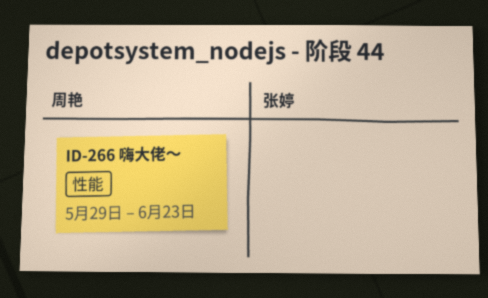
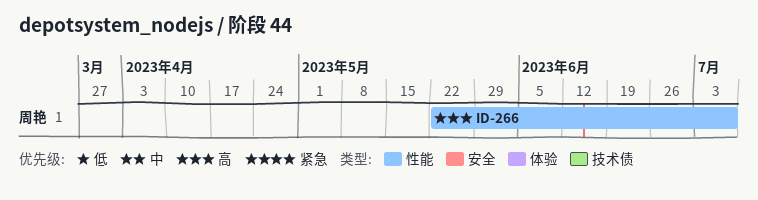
ID-266, start: May 29 -> May 22
ID-266, due: Jun 23 -> Jul 7

